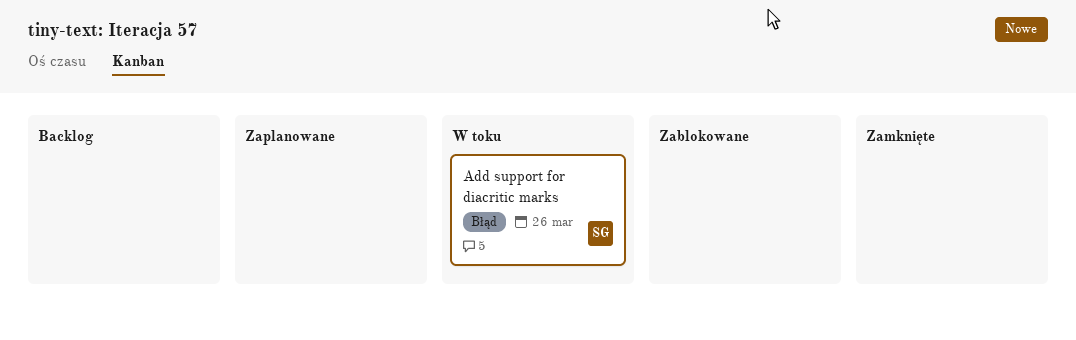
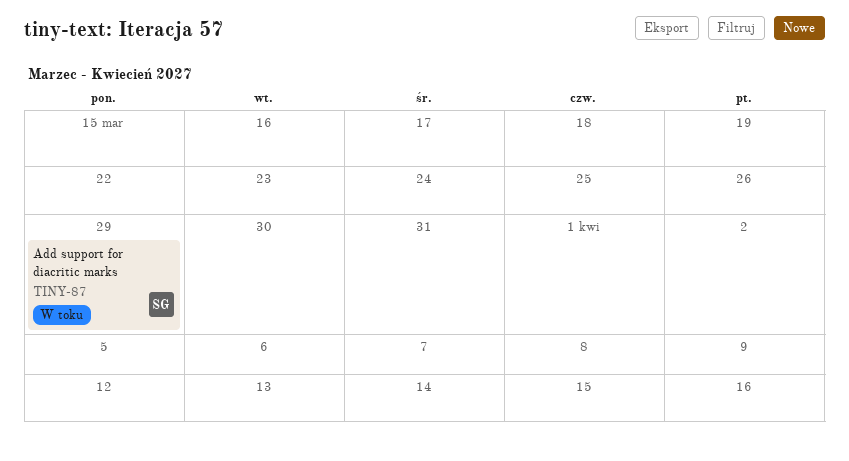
Add support for diacritic marks, due: Mar 26 -> Mar 29

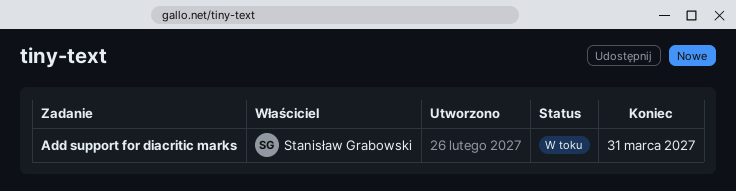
Add support for diacritic marks, due: Mar 29 -> Mar 31

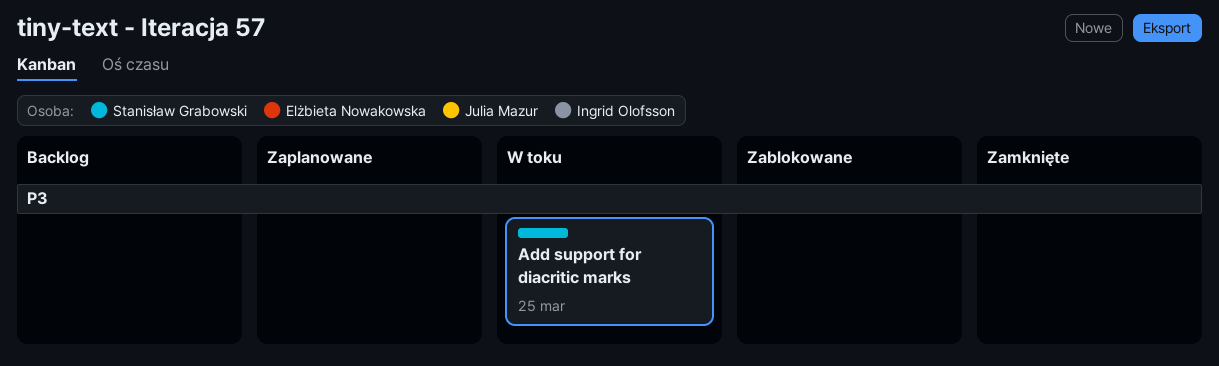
Add support for diacritic marks, due: Mar 31 -> Mar 25

